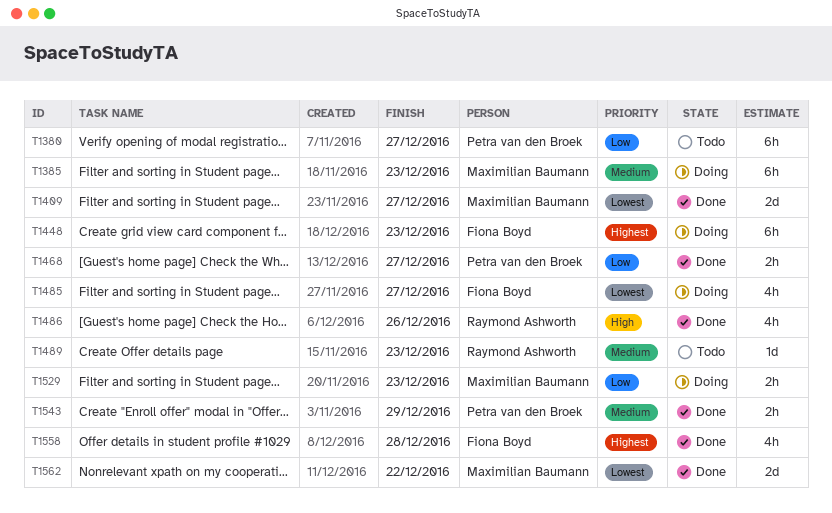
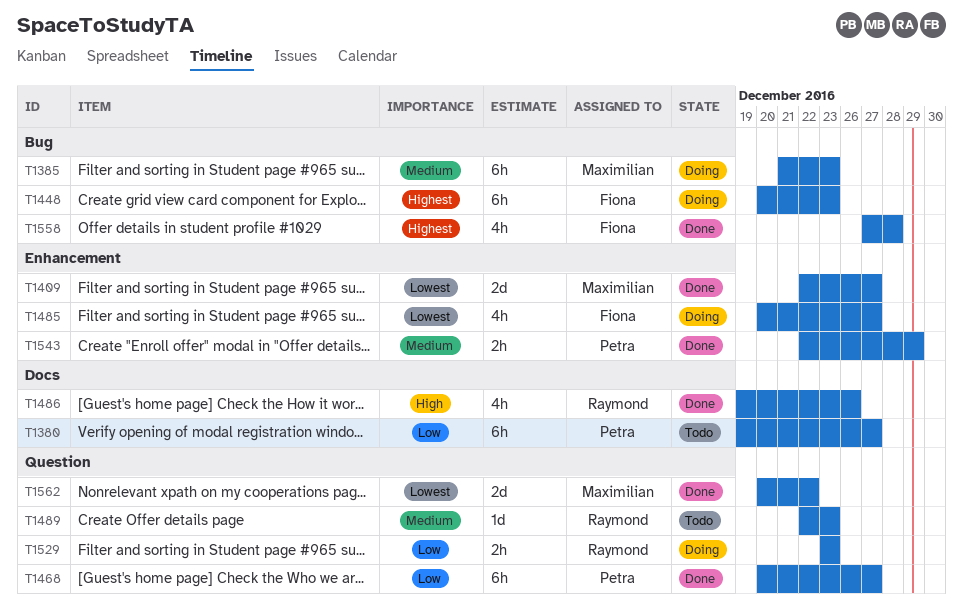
T1468, estimate: 2h -> 6h
T1529, owner: Maximilian Baumann -> Raymond Ashworth

